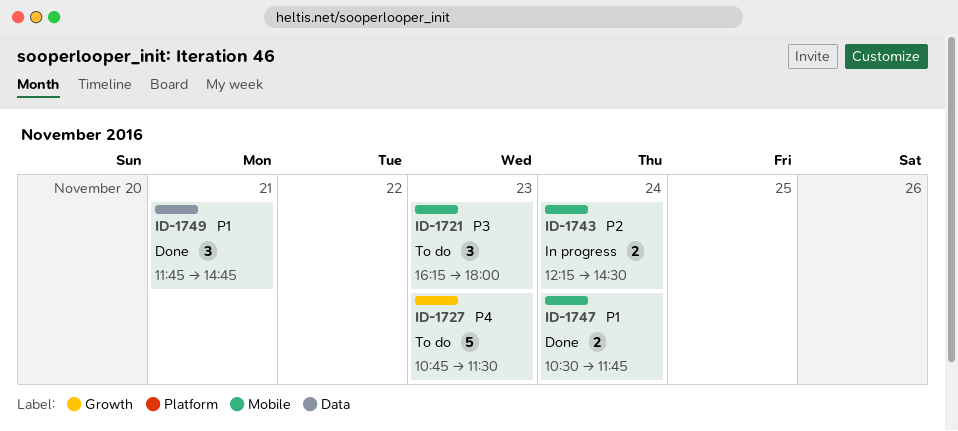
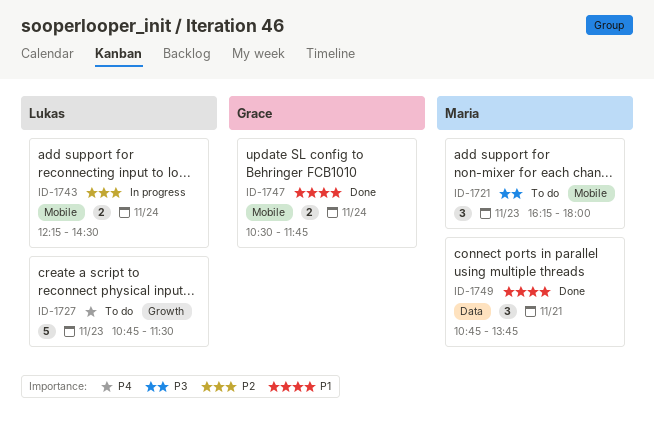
ID-1749, begins: 11:45 -> 10:45
ID-1749, ends: 14:45 -> 13:45

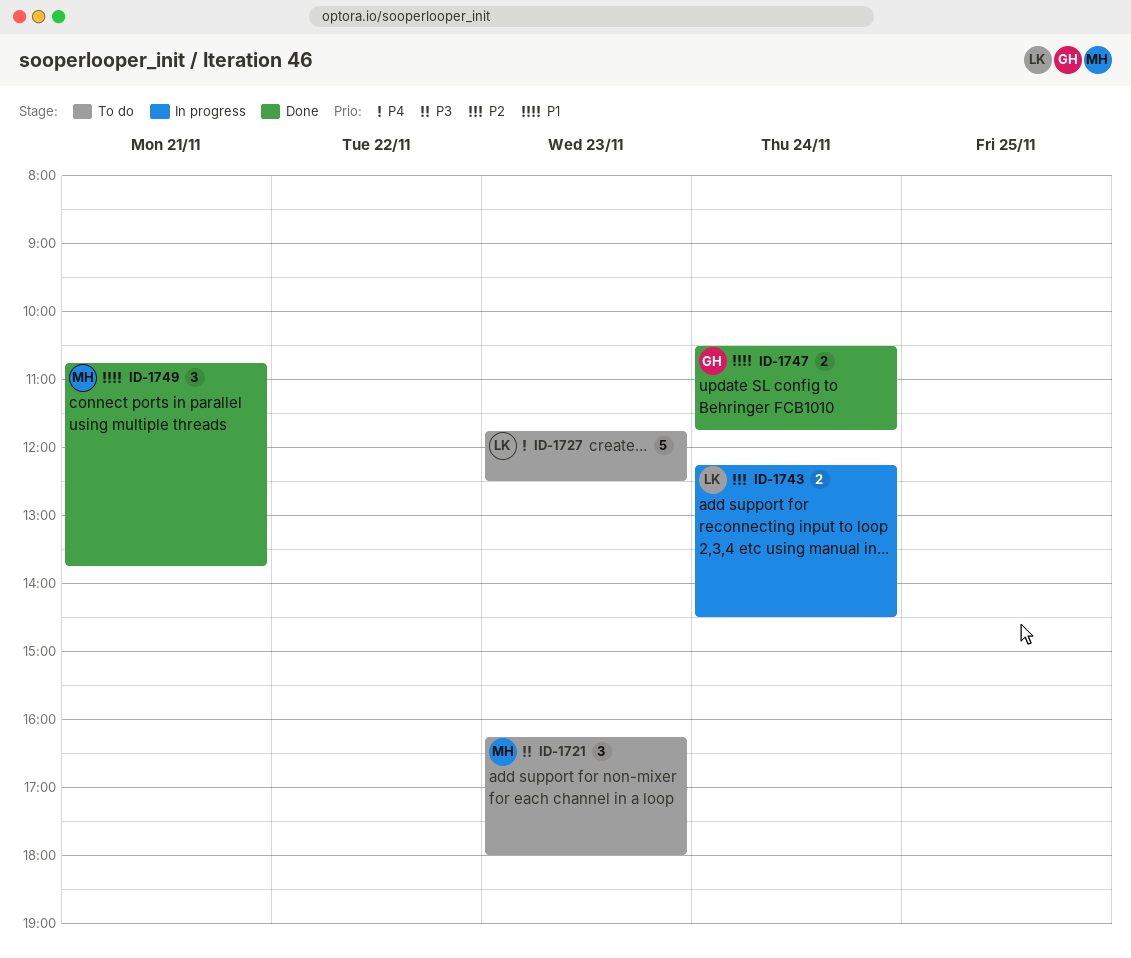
ID-1727, begins: 10:45 -> 11:45
ID-1727, ends: 11:30 -> 12:30

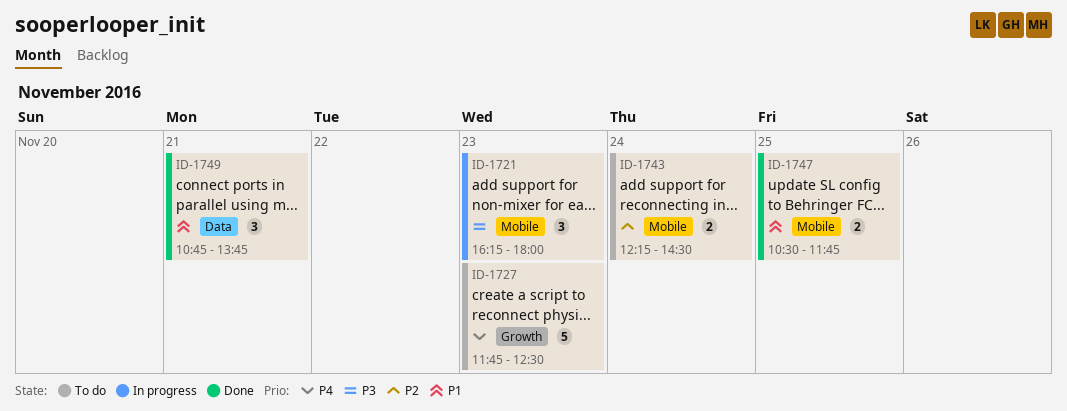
ID-1721, status: To do -> In progress
ID-1743, status: In progress -> To do
ID-1747, day: Nov 24 -> Nov 25

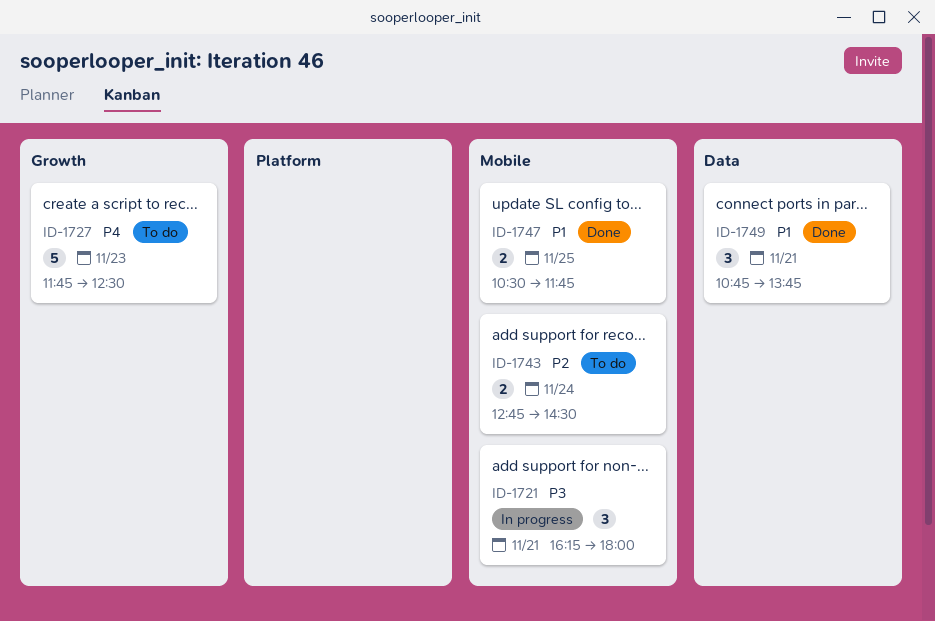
ID-1721, day: Nov 23 -> Nov 21
ID-1743, begins: 12:15 -> 12:45

